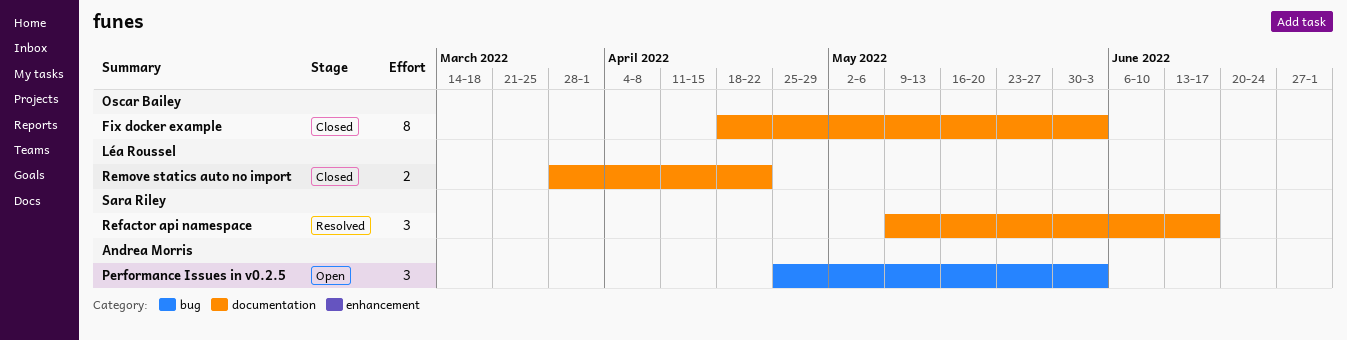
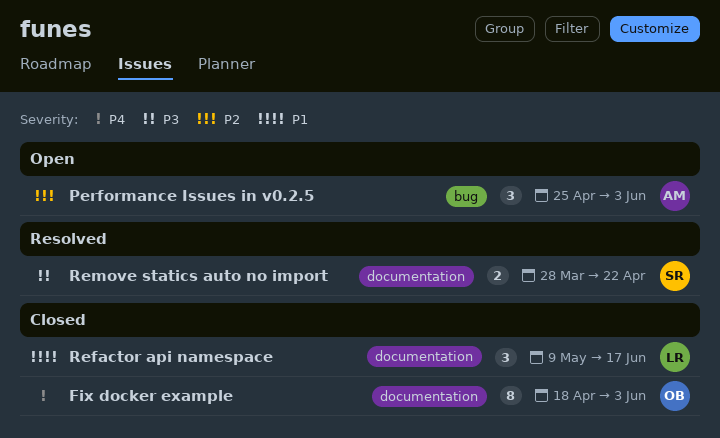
Refactor api namespace, status: Resolved -> Closed
Refactor api namespace, owner: Sara Riley -> Léa Roussel
Remove statics auto no import, status: Closed -> Resolved
Remove statics auto no import, owner: Léa Roussel -> Sara Riley

